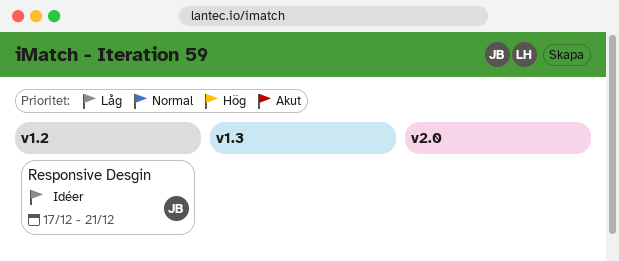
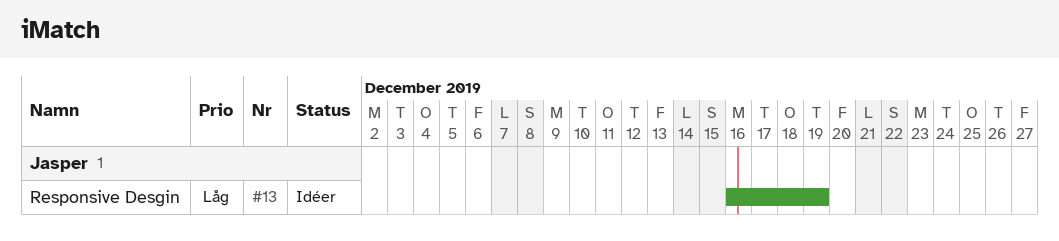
Responsive Desgin, start: Dec 17 -> Dec 16
Responsive Desgin, due: Dec 21 -> Dec 19

